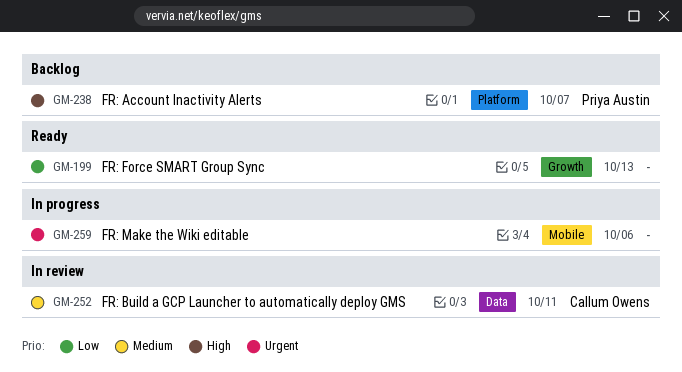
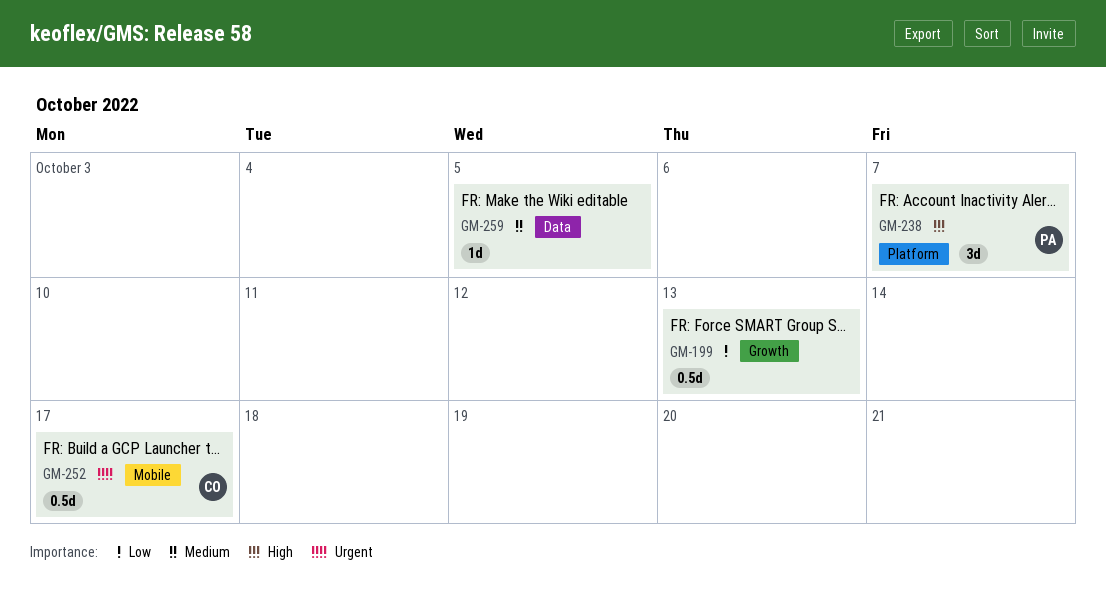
GM-252, priority: Medium -> Urgent
GM-252, label: Data -> Mobile
GM-252, due: Oct 11 -> Oct 17
GM-259, priority: Urgent -> Medium
GM-259, label: Mobile -> Data
GM-259, due: Oct 6 -> Oct 5

